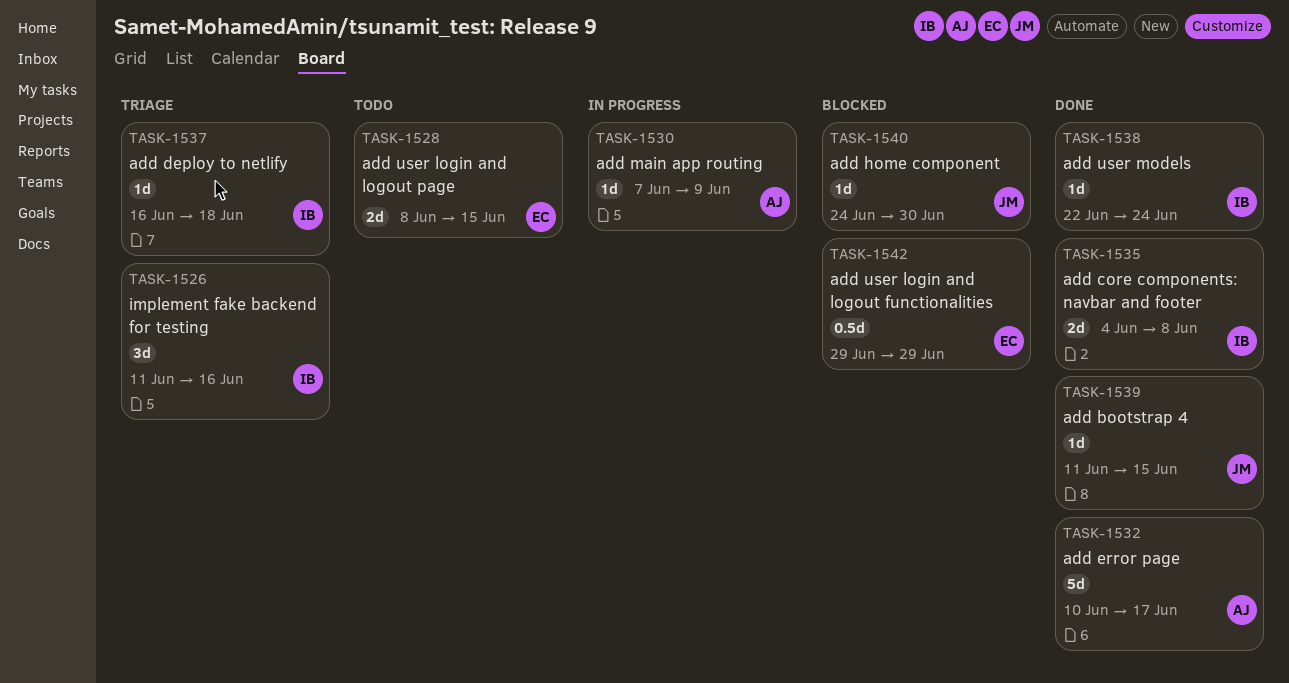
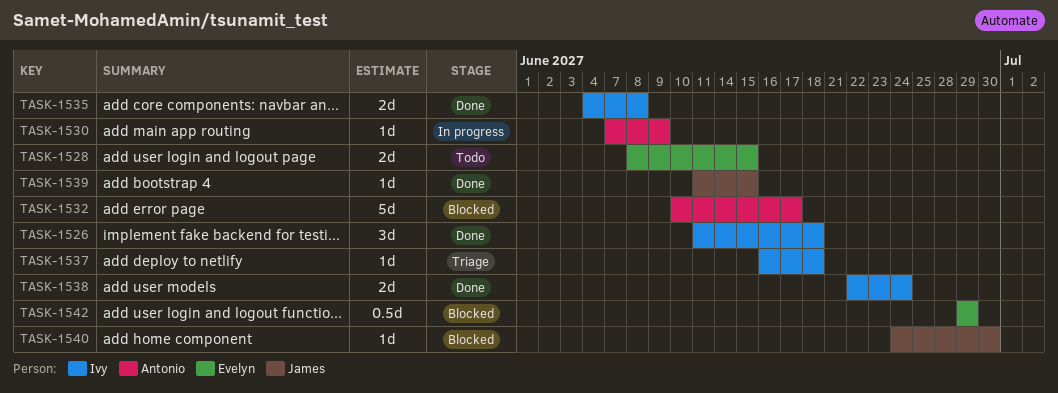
TASK-1526, status: Triage -> Done
TASK-1526, due: Jun 16 -> Jun 18
TASK-1532, status: Done -> Blocked
TASK-1538, estimate: 1d -> 2d

